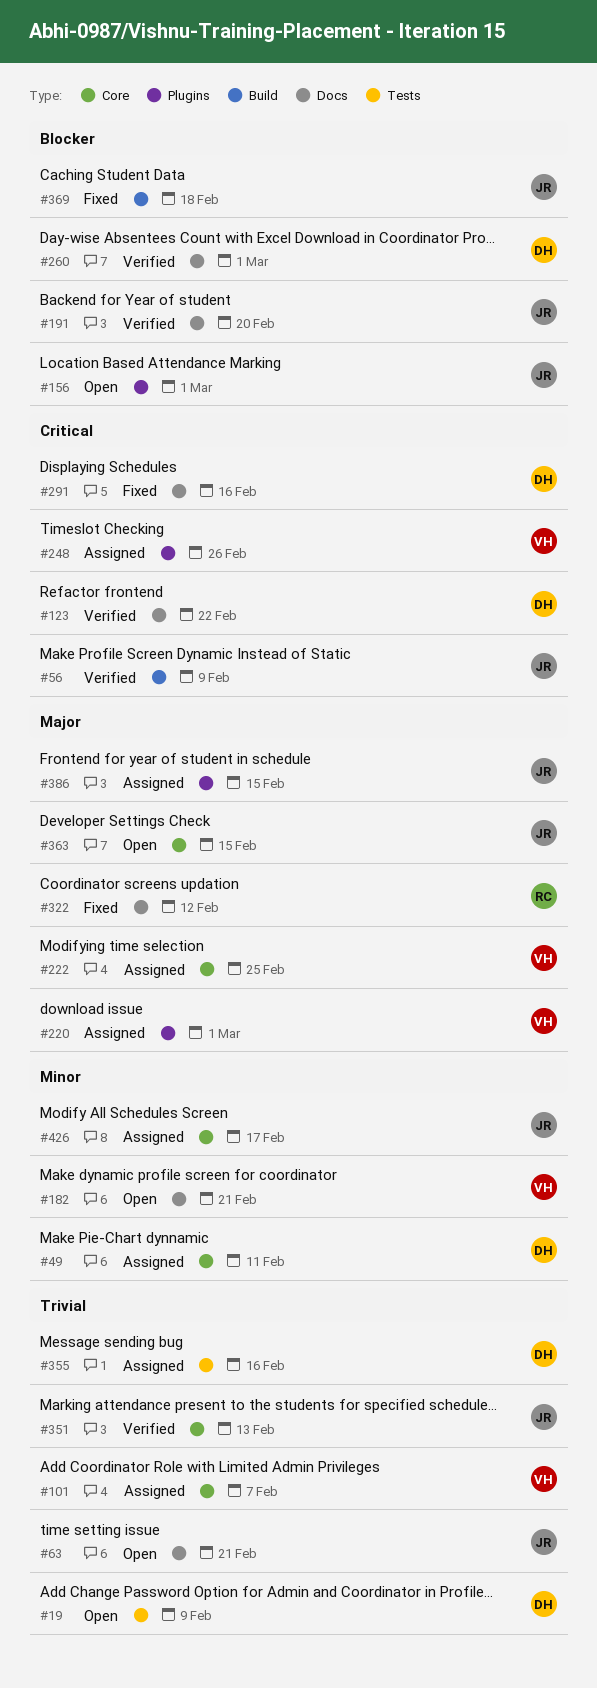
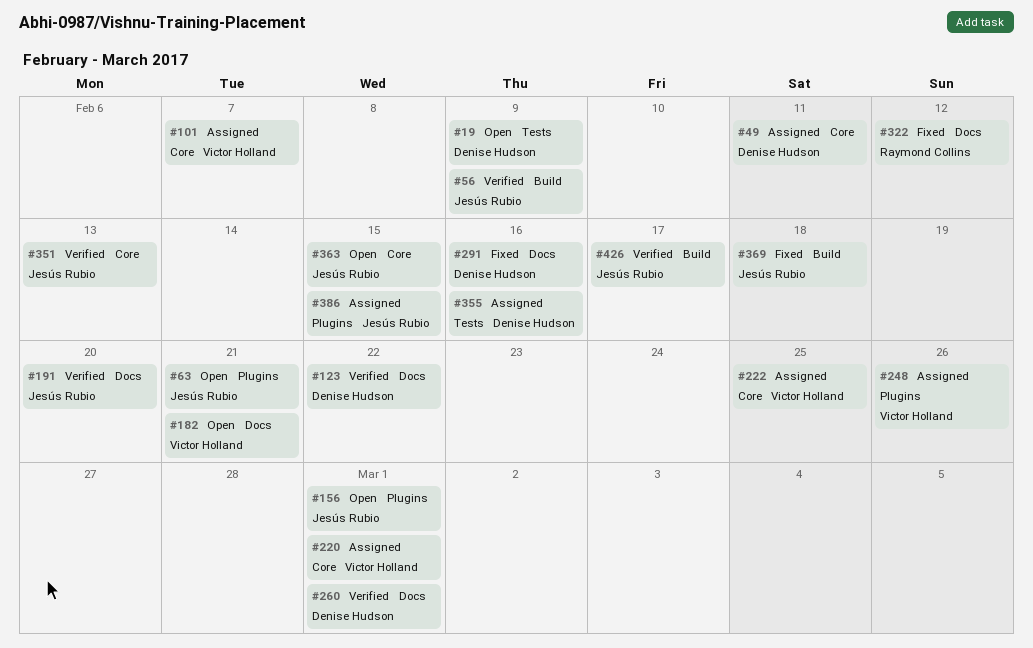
#63, label: Docs -> Plugins
#220, label: Plugins -> Core
#426, status: Assigned -> Verified
#426, label: Core -> Build

